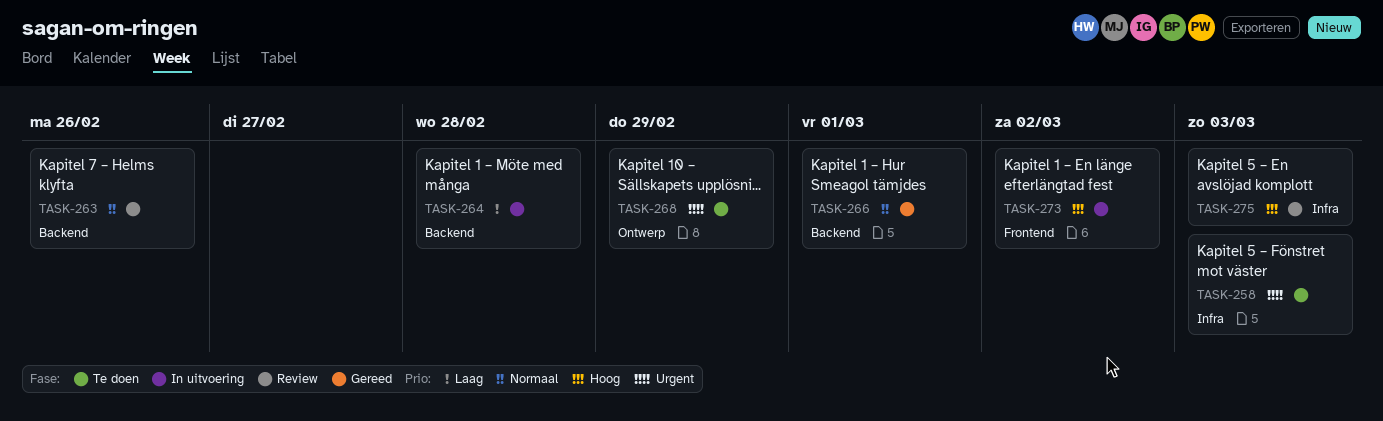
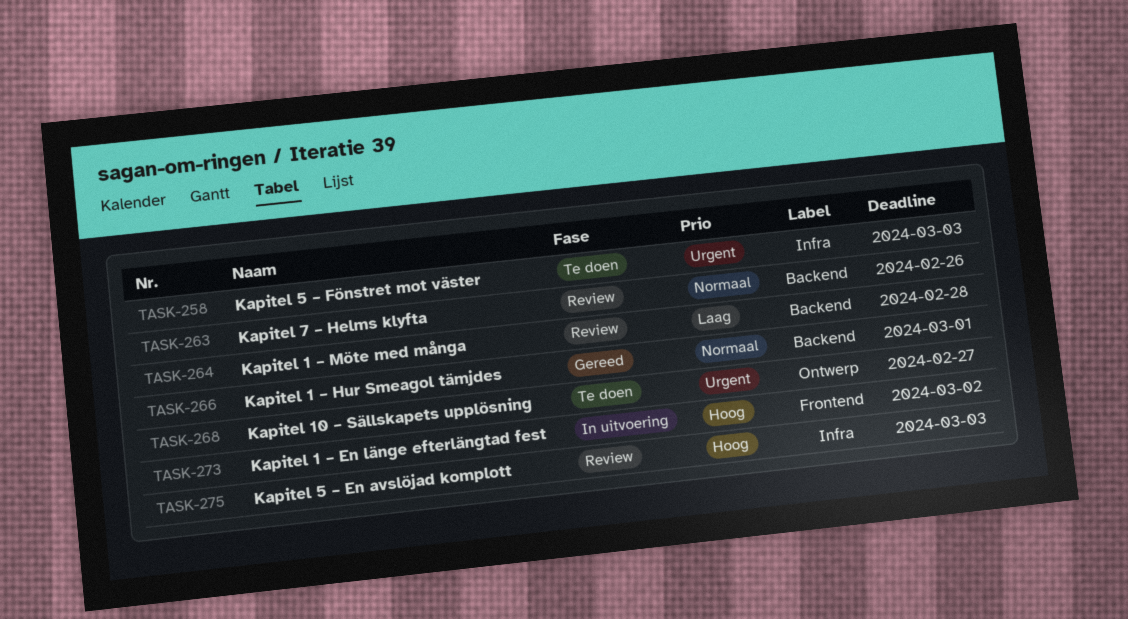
TASK-264, status: In uitvoering -> Review
TASK-268, due: Feb 29 -> Feb 27

